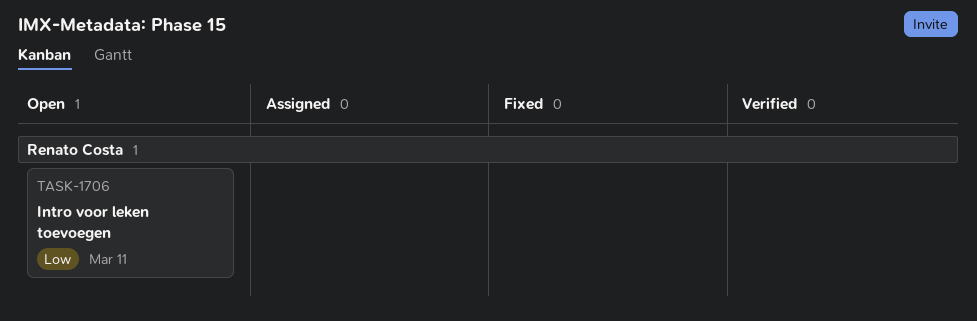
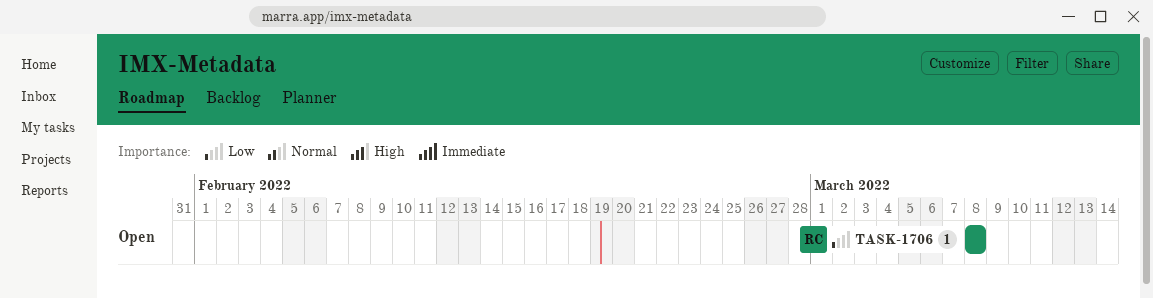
TASK-1706, due: Mar 11 -> Mar 8

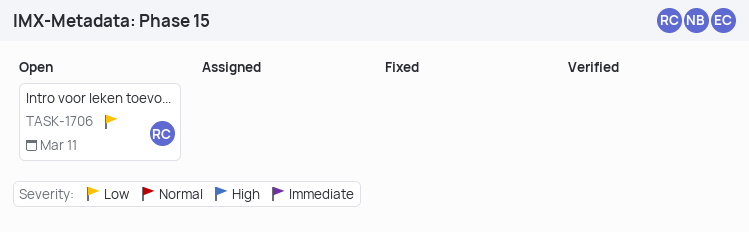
TASK-1706, due: Mar 8 -> Mar 11

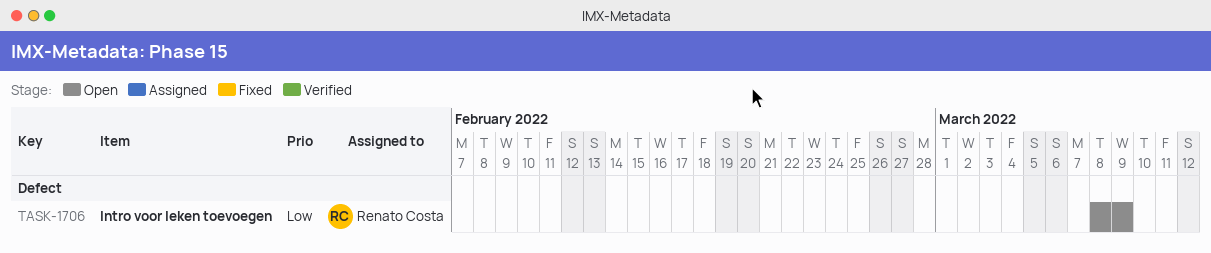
TASK-1706, due: Mar 11 -> Mar 9

